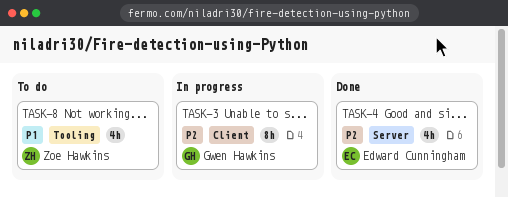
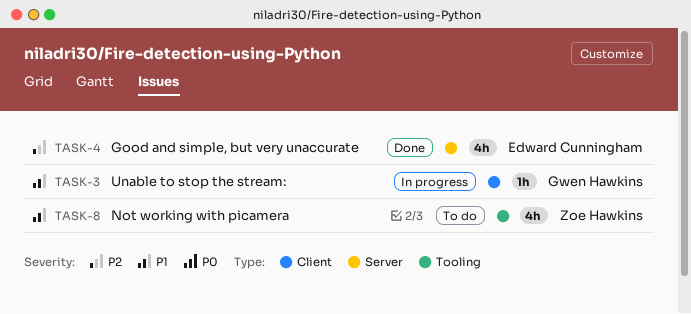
TASK-3, priority: P2 -> P1
TASK-3, estimate: 8h -> 1h

